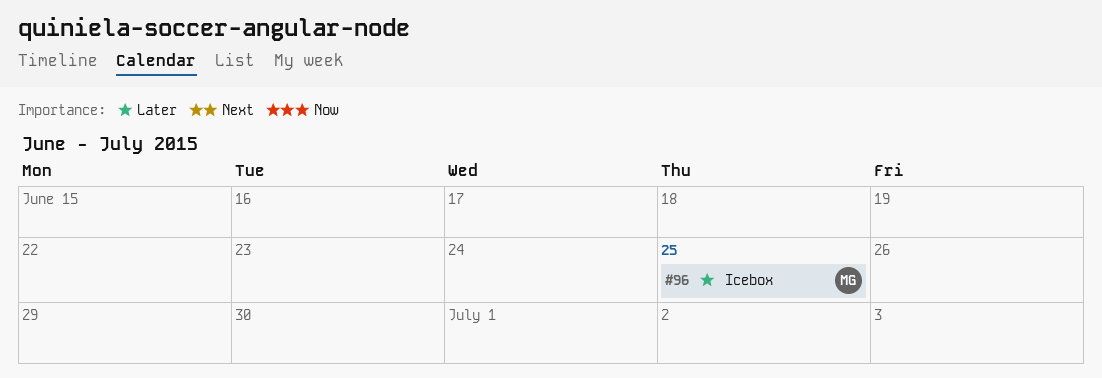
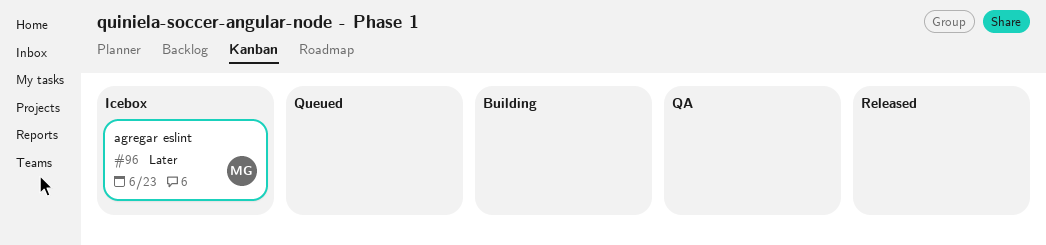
#96, due: Jun 25 -> Jun 23

